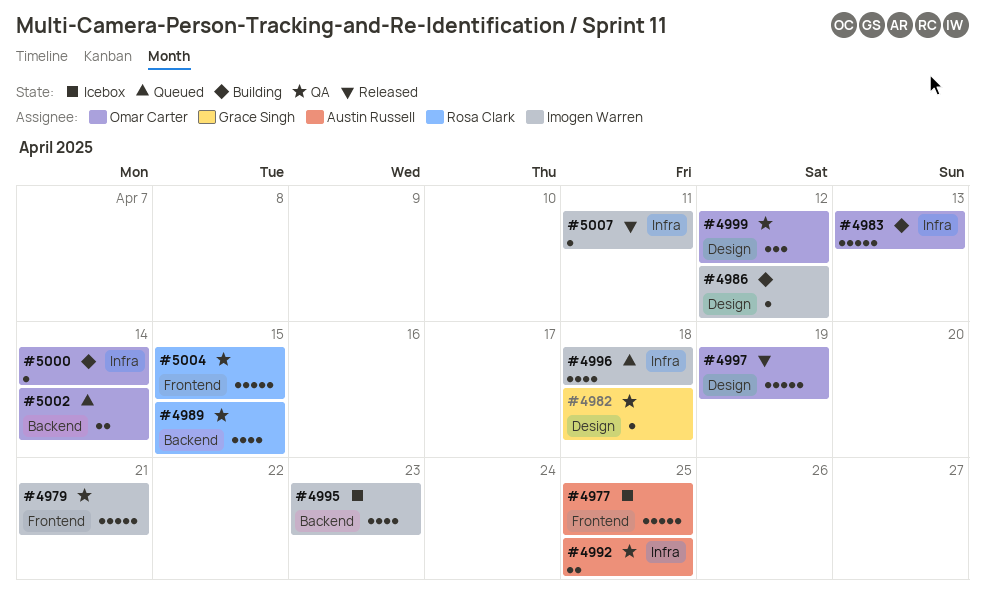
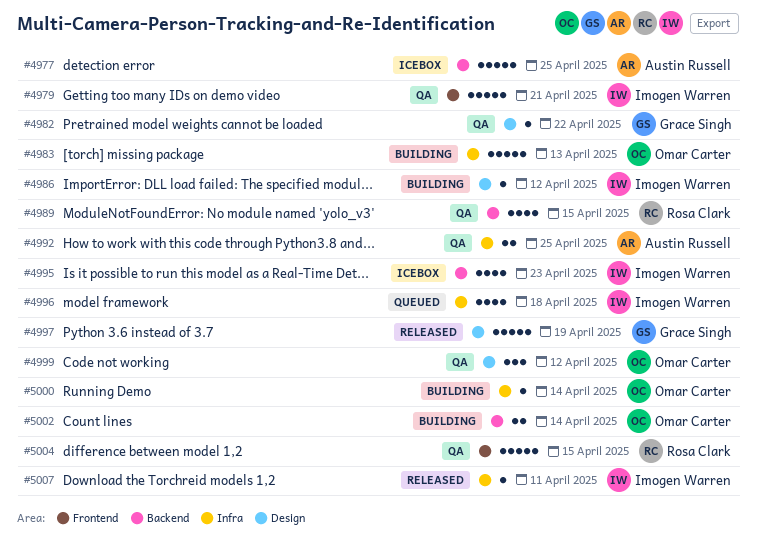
#4977, label: Frontend -> Backend
#4982, due: Apr 18 -> Apr 22
#4997, owner: Omar Carter -> Grace Singh
#5002, status: Queued -> Building

